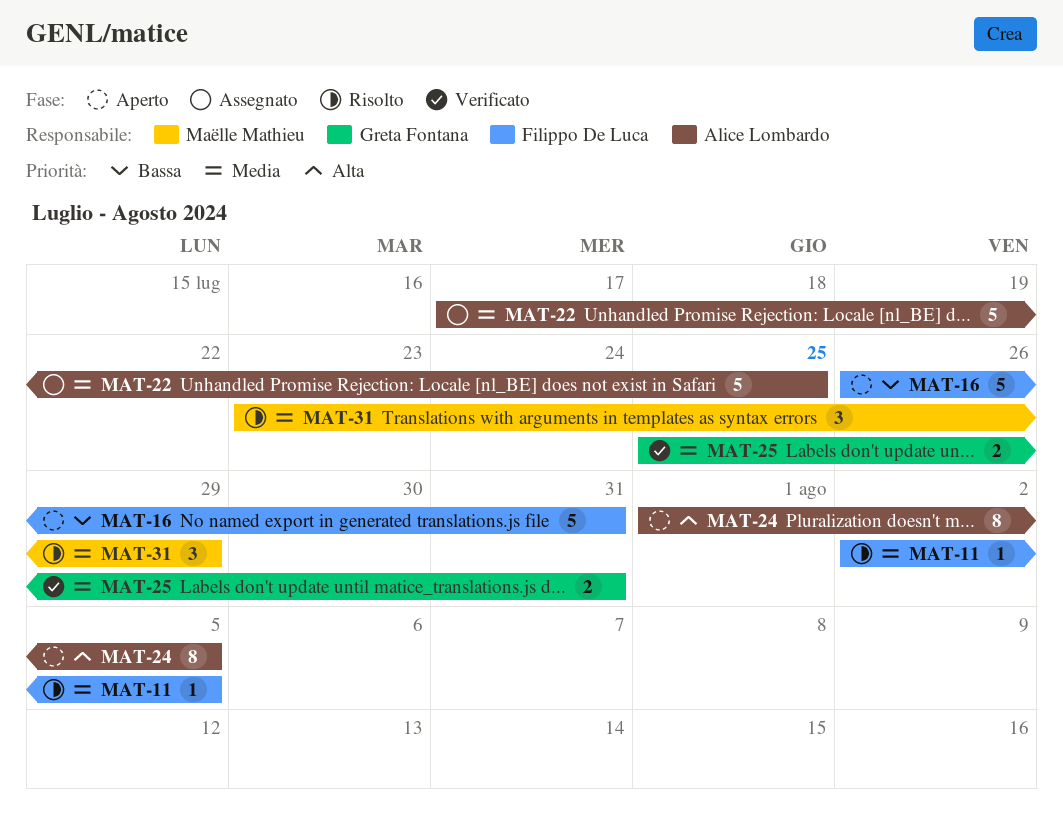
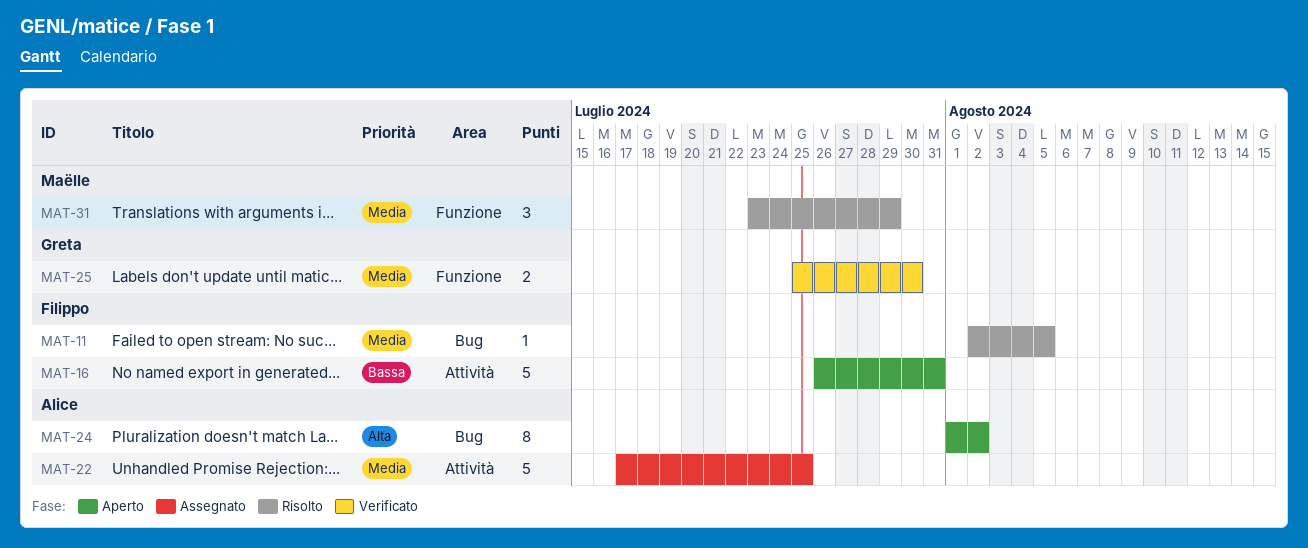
MAT-24, due: Aug 5 -> Aug 2
MAT-25, due: Jul 31 -> Jul 30

